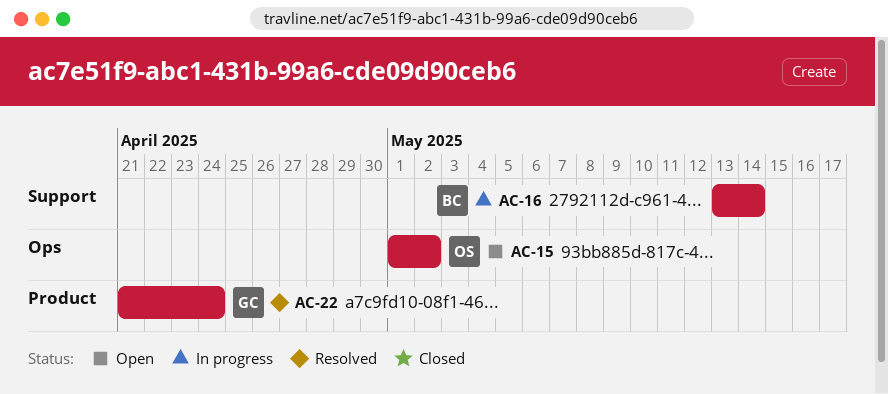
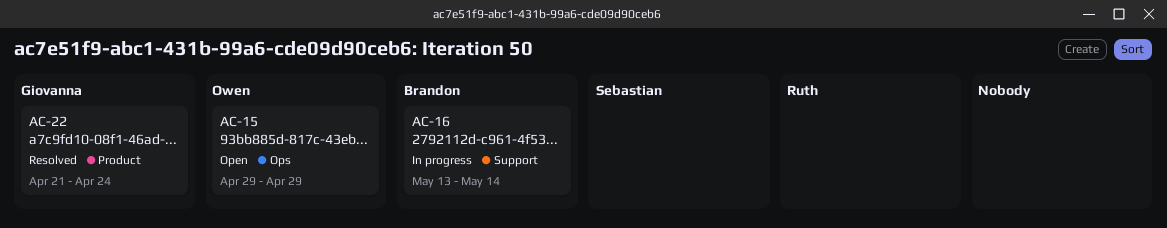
AC-15, start: May 1 -> Apr 29
AC-15, due: May 2 -> Apr 29

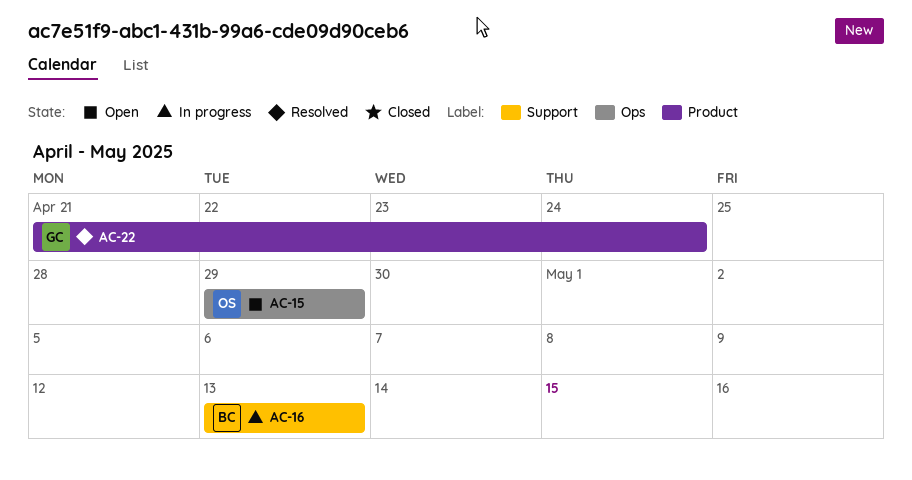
AC-16, due: May 14 -> May 13

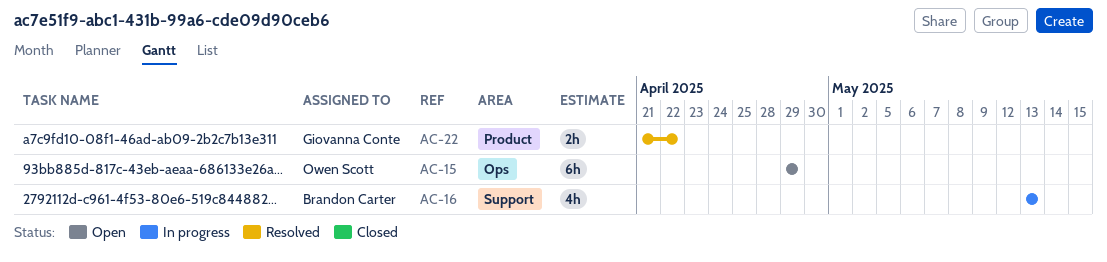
AC-22, due: Apr 24 -> Apr 22

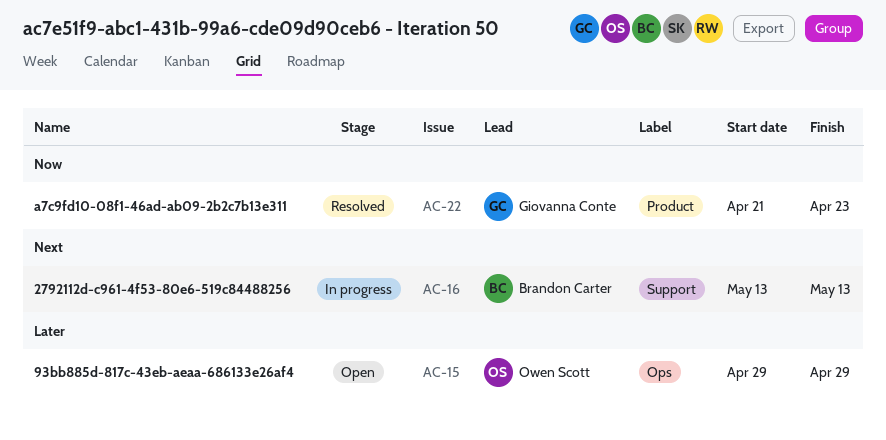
AC-22, due: Apr 22 -> Apr 23

